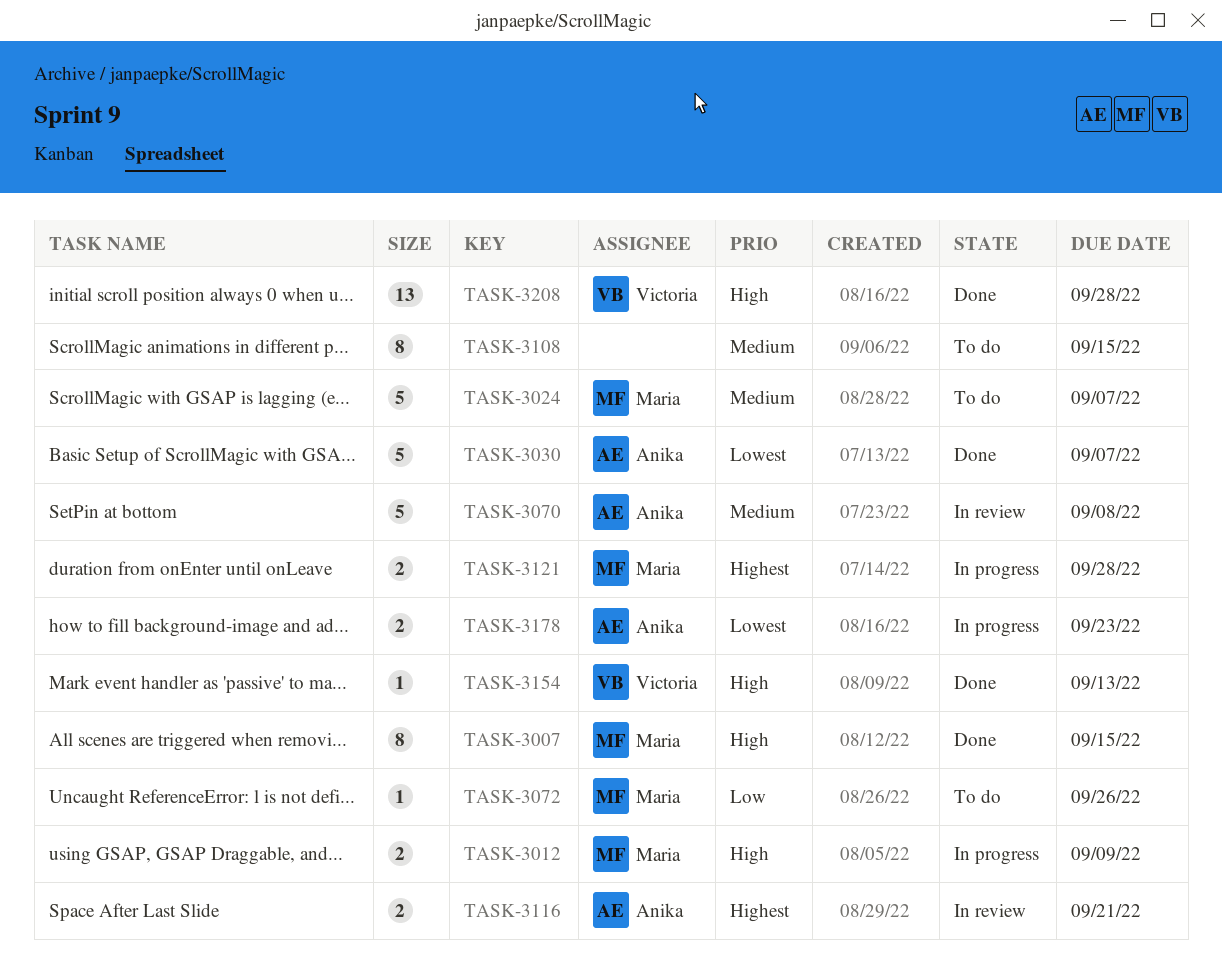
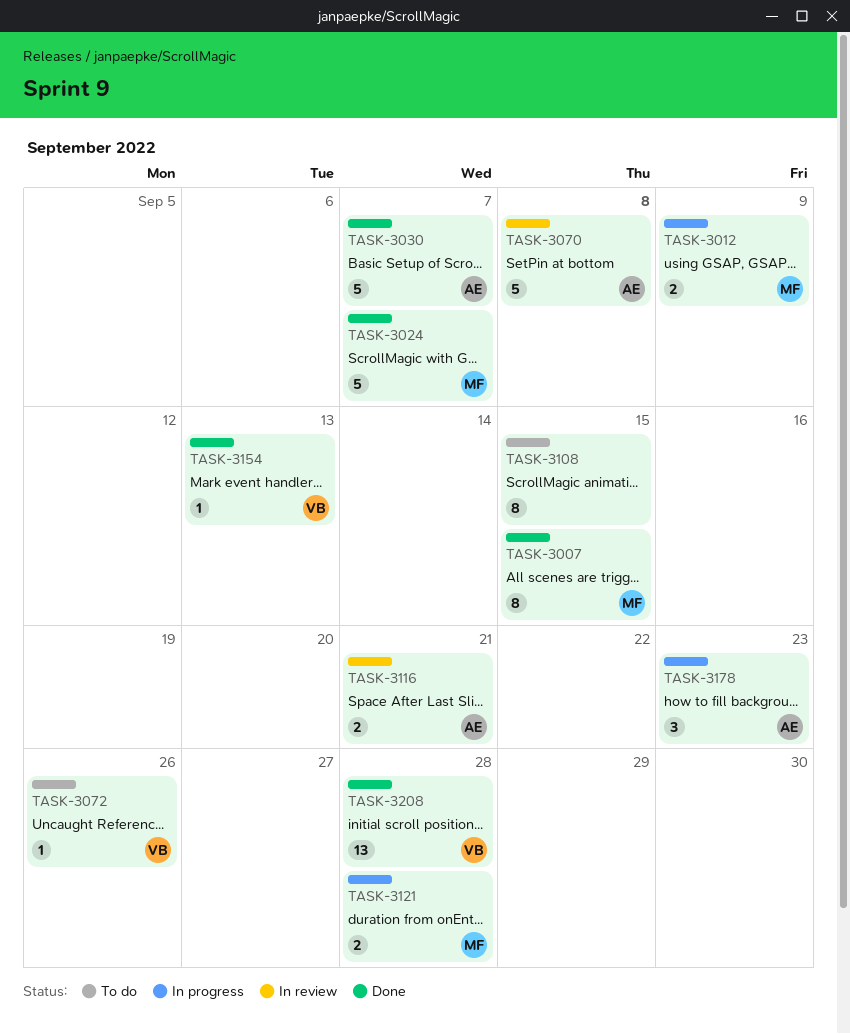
TASK-3024, status: To do -> Done
TASK-3072, owner: Maria -> Victoria
TASK-3178, estimate: 2 -> 3

